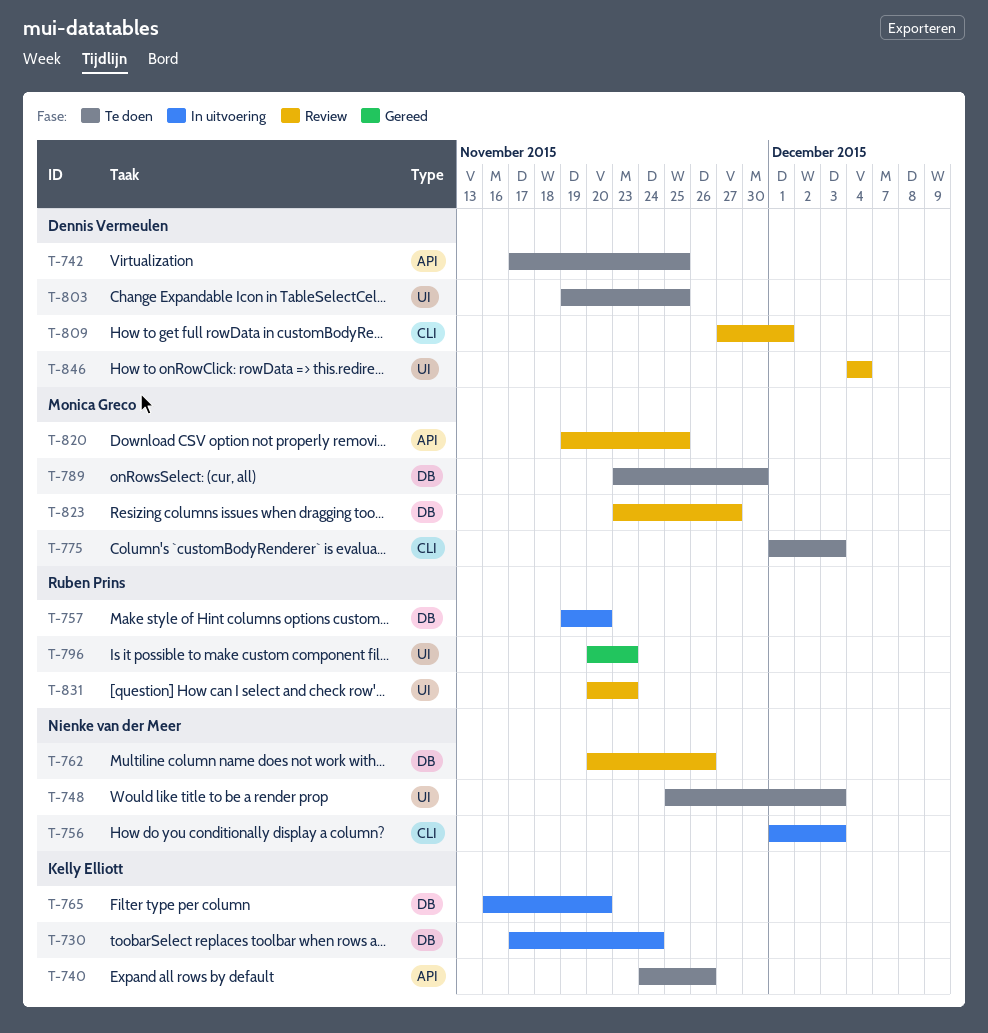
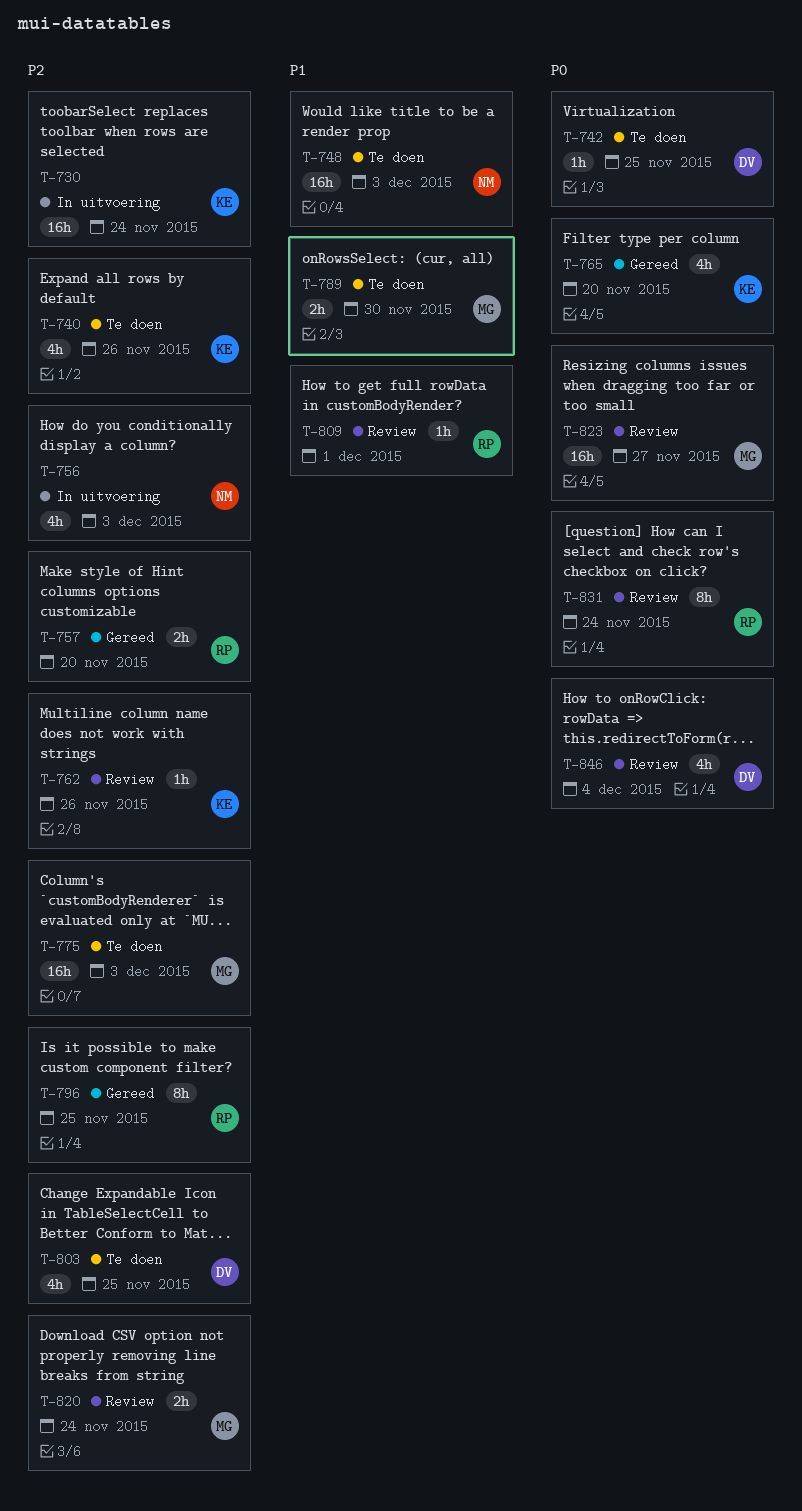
T-757, status: In uitvoering -> Gereed
T-762, owner: Nienke van der Meer -> Kelly Elliott
T-765, status: In uitvoering -> Gereed
T-796, due: Nov 23 -> Nov 25
T-809, owner: Dennis Vermeulen -> Ruben Prins
T-820, due: Nov 25 -> Nov 24
T-831, due: Nov 23 -> Nov 24

